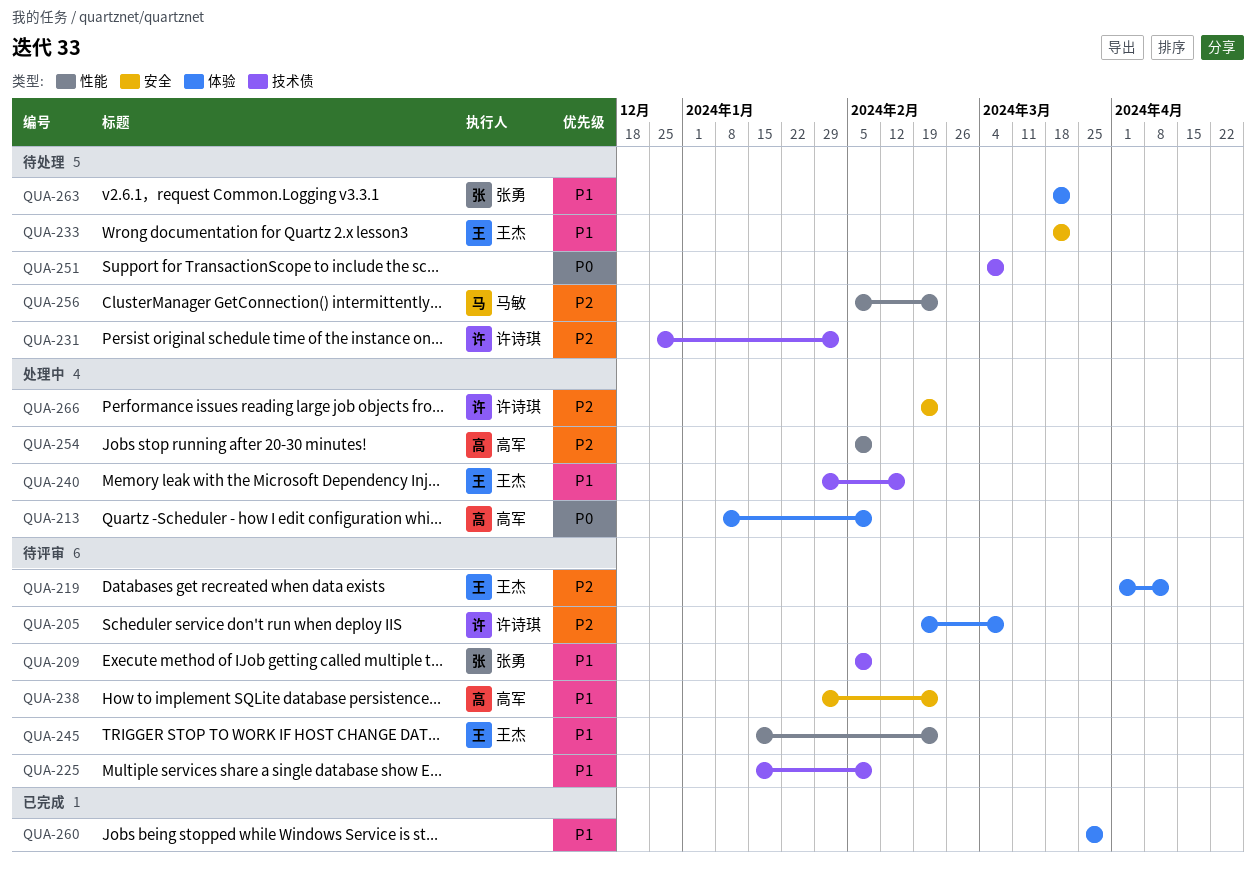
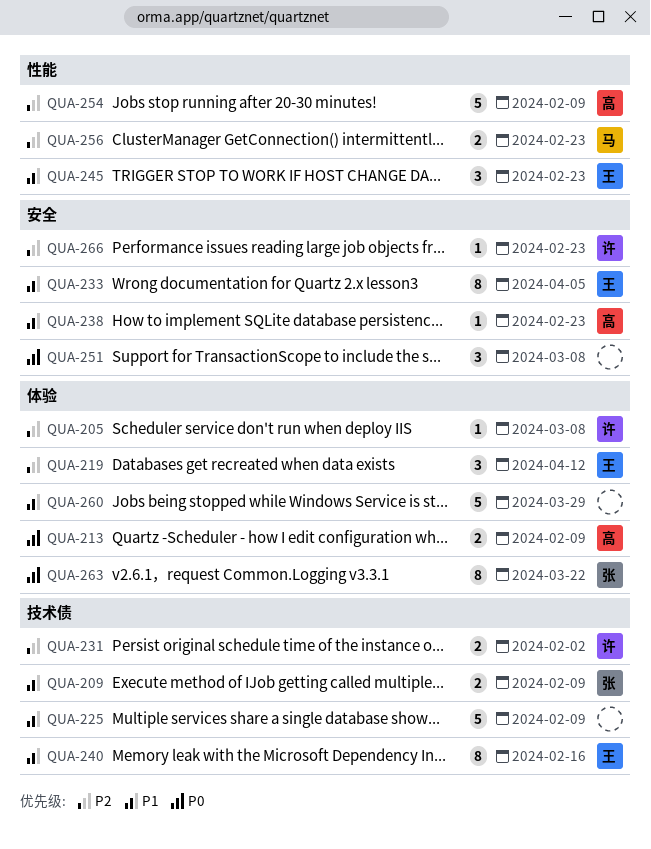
QUA-233, due: Mar 22 -> Apr 5
QUA-251, label: 技术债 -> 安全
QUA-263, priority: P1 -> P0

